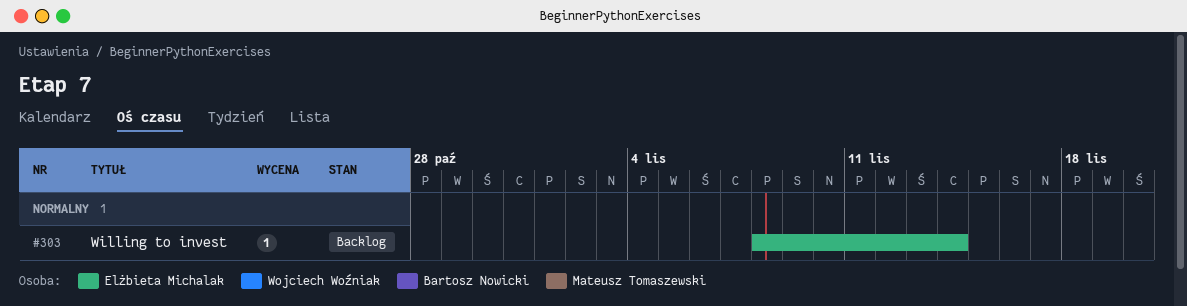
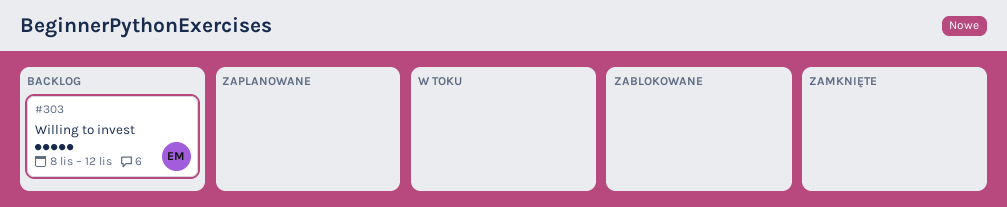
#303, estimate: 1 -> 5
#303, due: Nov 14 -> Nov 12

